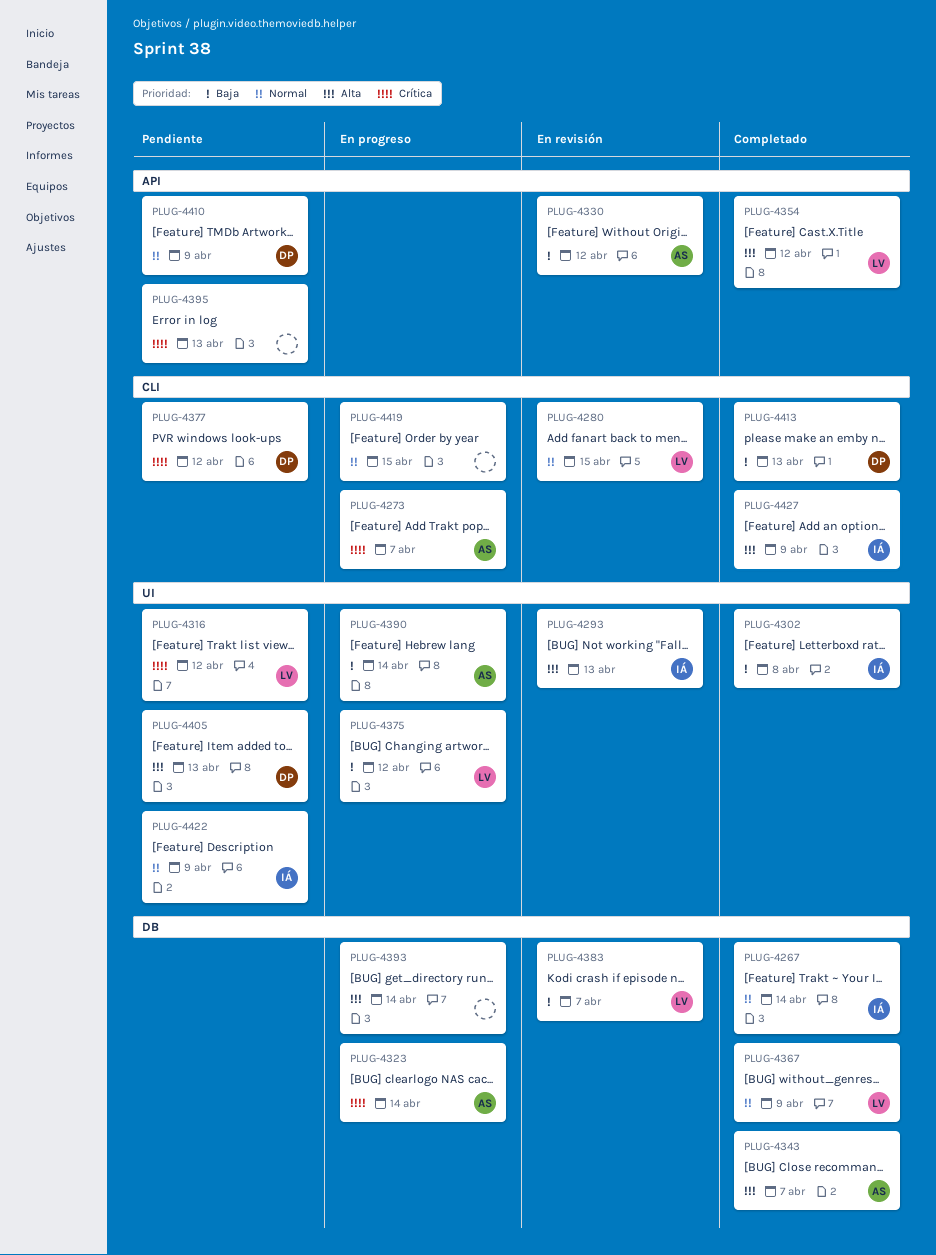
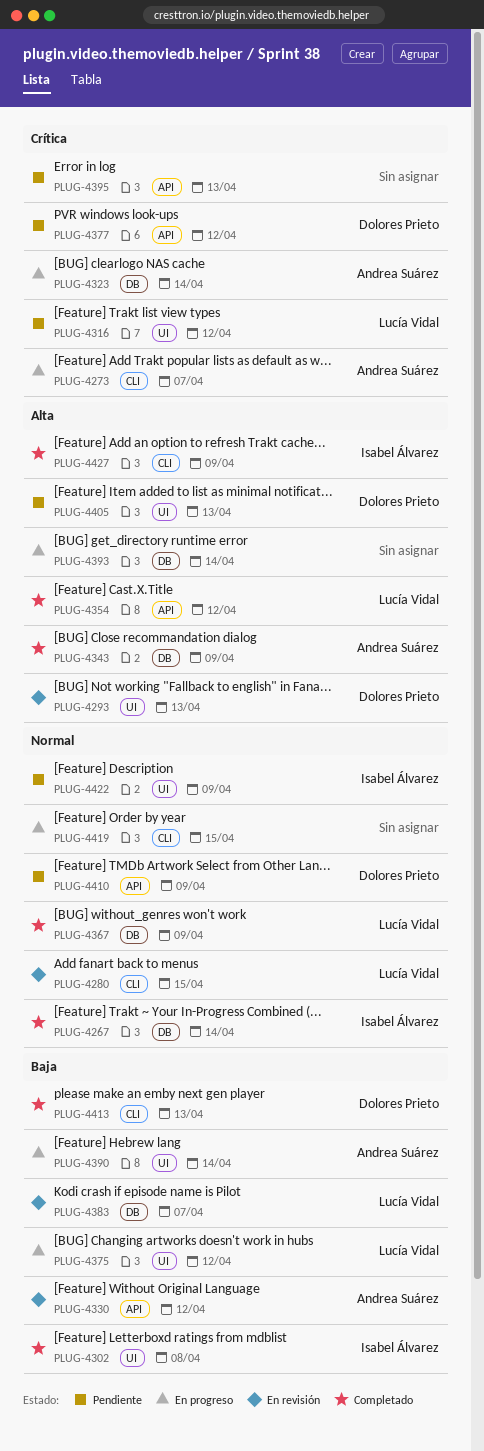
PLUG-4293, owner: Isabel Álvarez -> Dolores Prieto
PLUG-4343, due: Apr 7 -> Apr 9
PLUG-4377, label: CLI -> API

